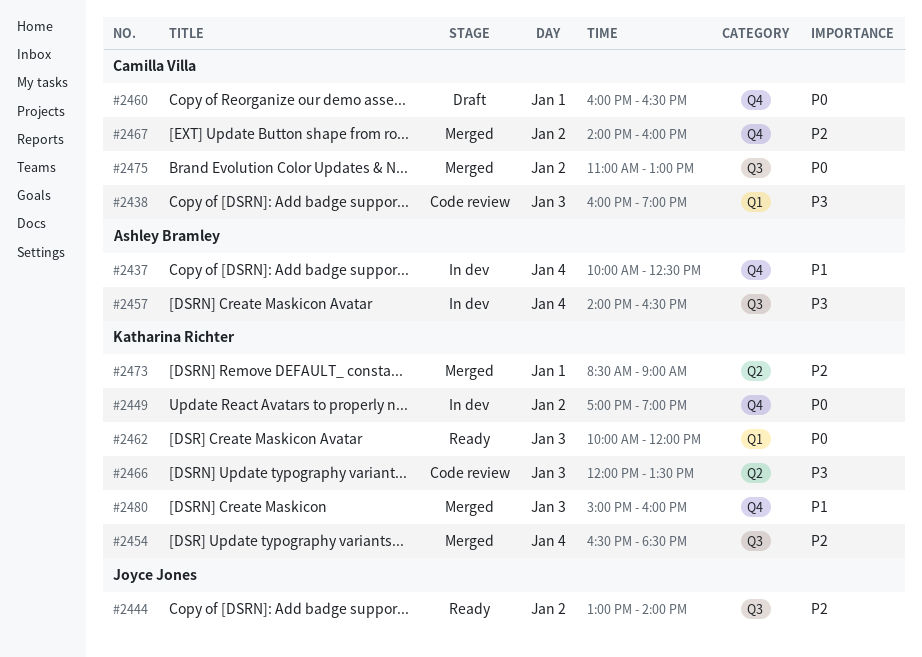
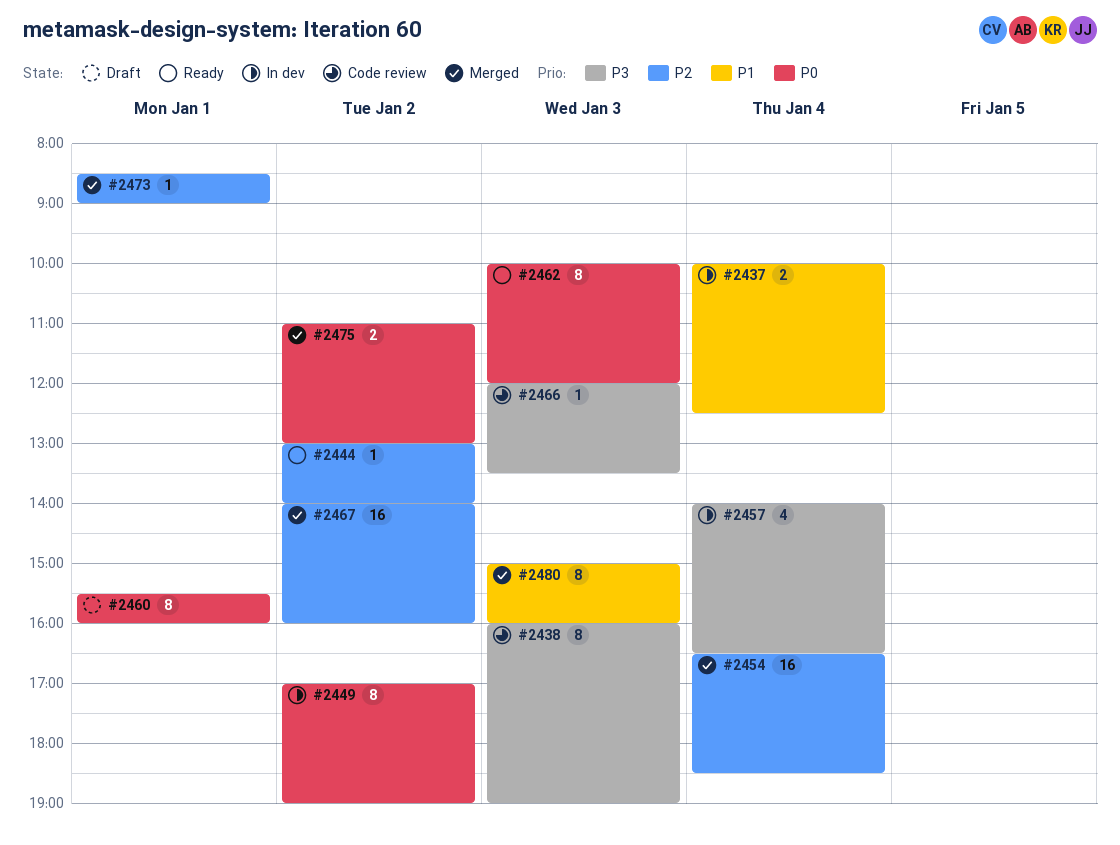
#2460, begins: 16:00 -> 15:30
#2460, ends: 16:30 -> 16:00

